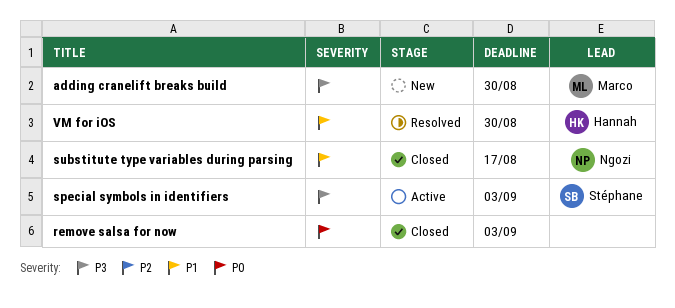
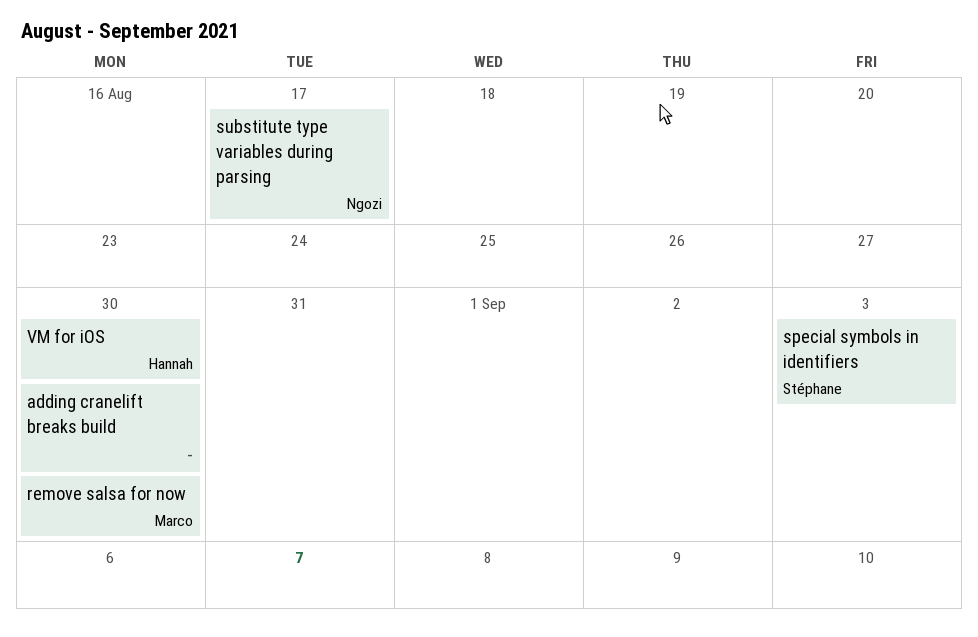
adding cranelift breaks build, owner: Marco -> none
remove salsa for now, owner: none -> Marco
remove salsa for now, due: Sep 3 -> Aug 30

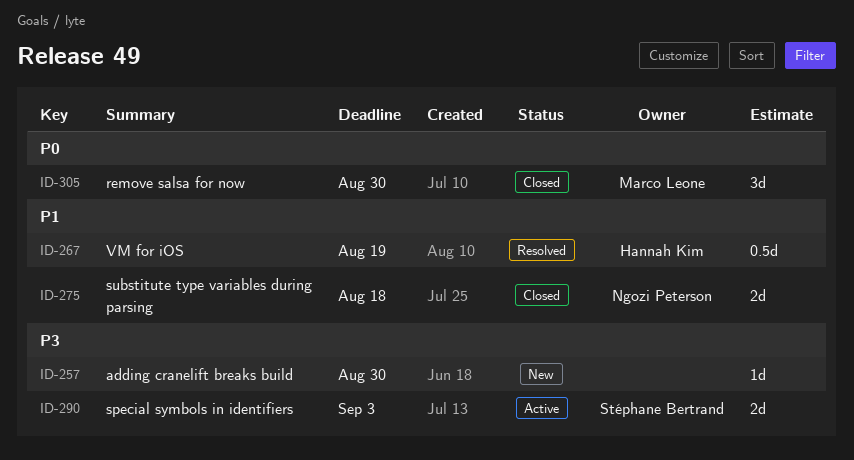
substitute type variables during parsing, due: Aug 17 -> Aug 18
VM for iOS, due: Aug 30 -> Aug 19

